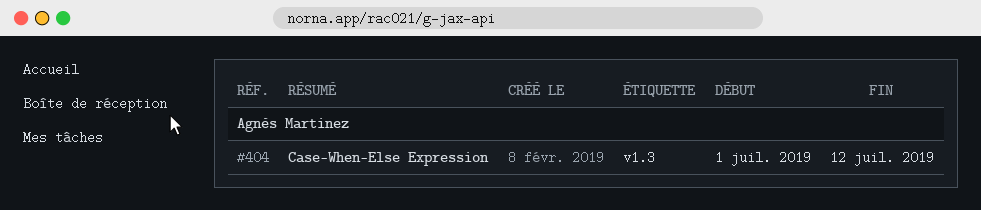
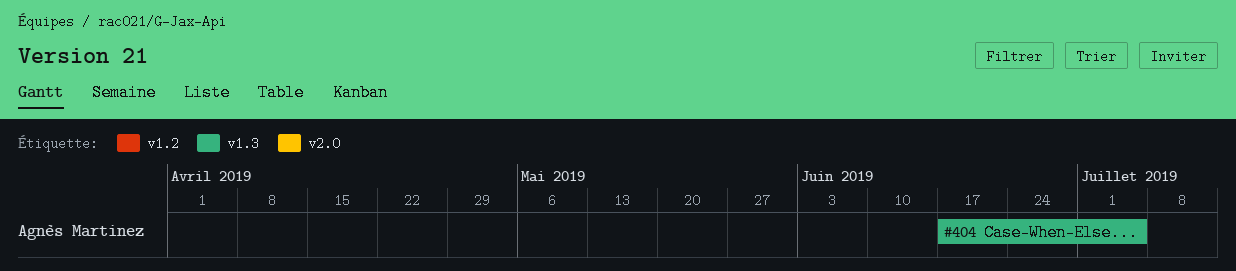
#404, start: Jul 1 -> Jun 17
#404, due: Jul 12 -> Jul 5

